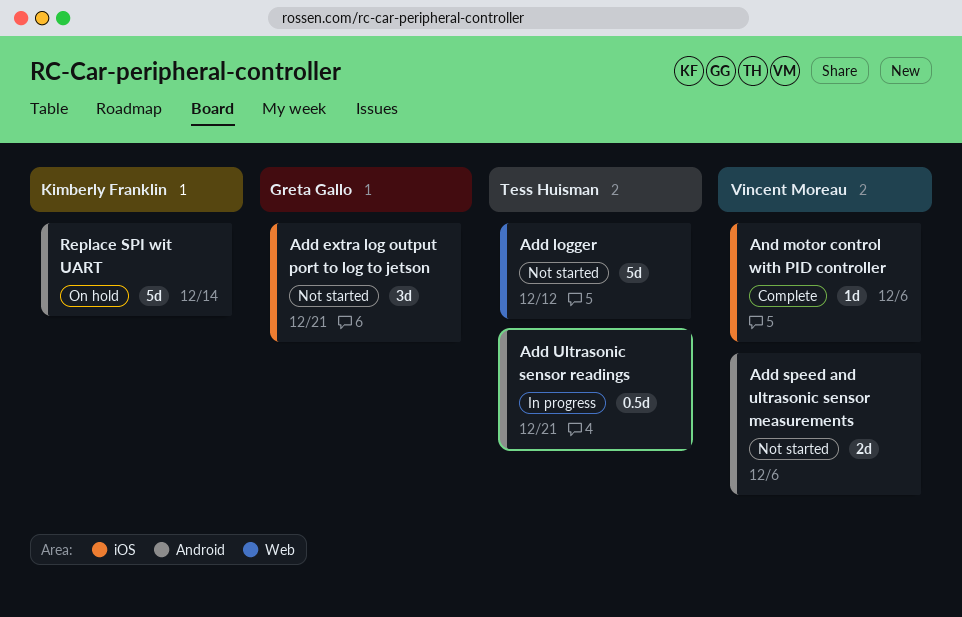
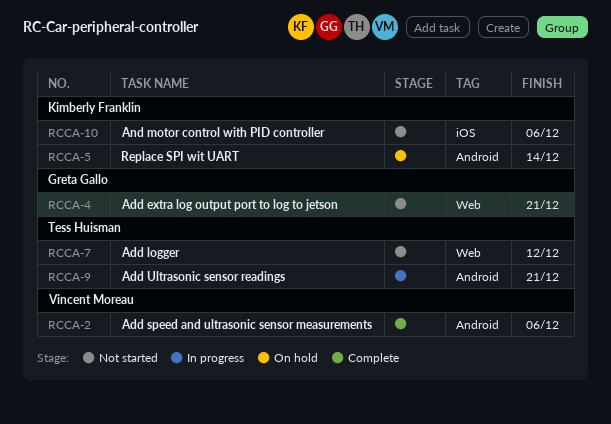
Add extra log output port to log to jetson, label: iOS -> Web
Add speed and ultrasonic sensor measurements, status: Not started -> Complete
And motor control with PID controller, status: Complete -> Not started
And motor control with PID controller, owner: Vincent Moreau -> Kimberly Franklin

